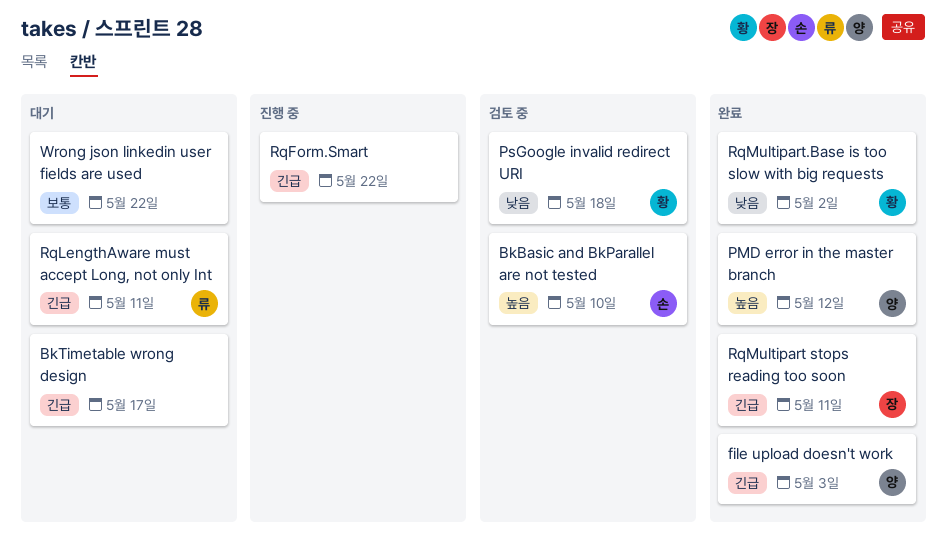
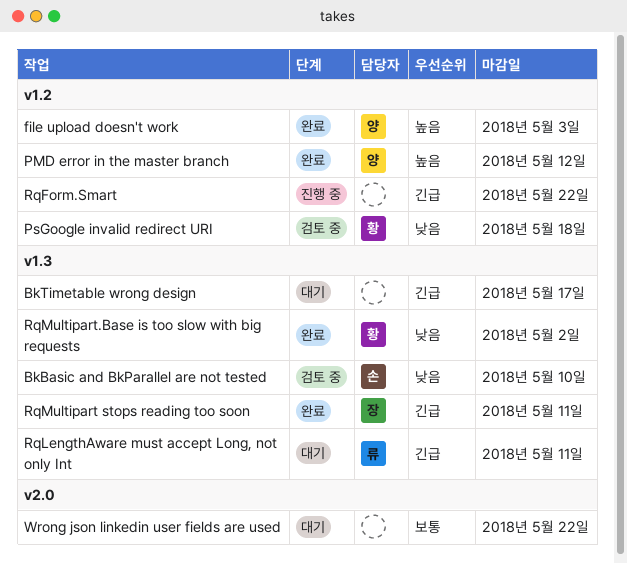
BkBasic and BkParallel are not tested, priority: 높음 -> 낮음
file upload doesn't work, priority: 긴급 -> 높음

